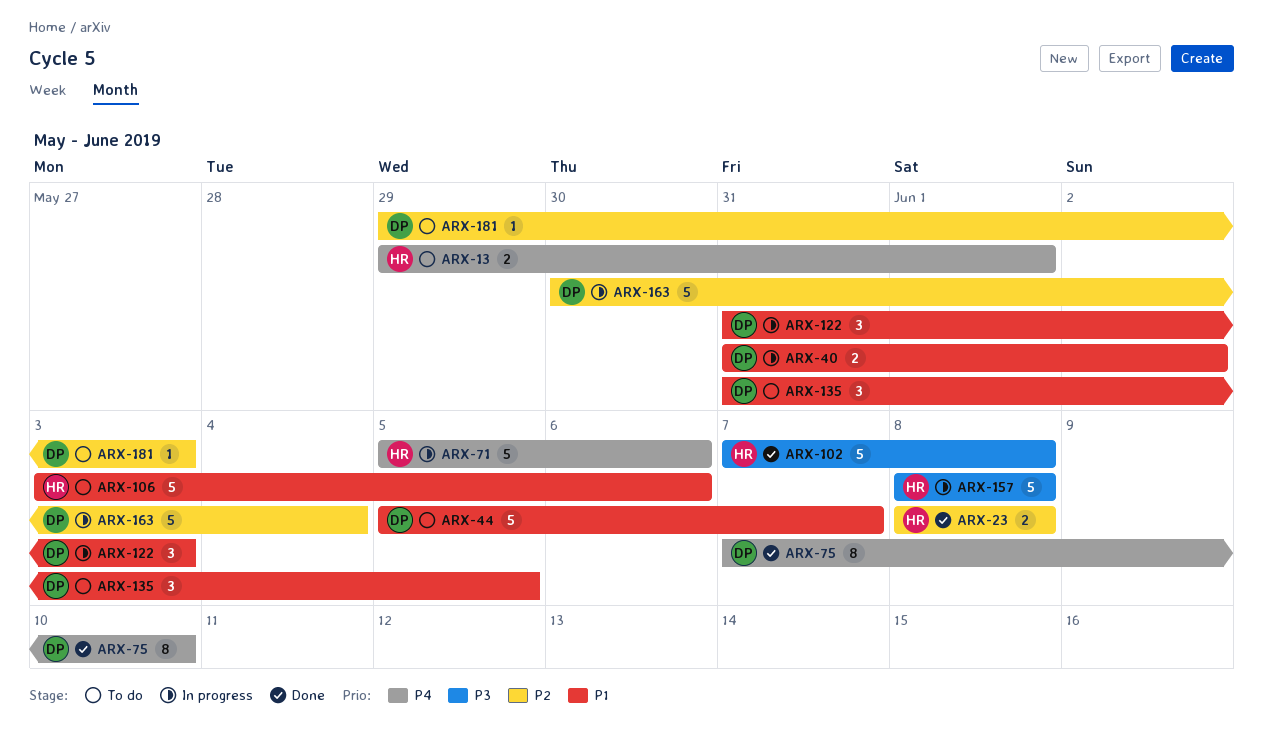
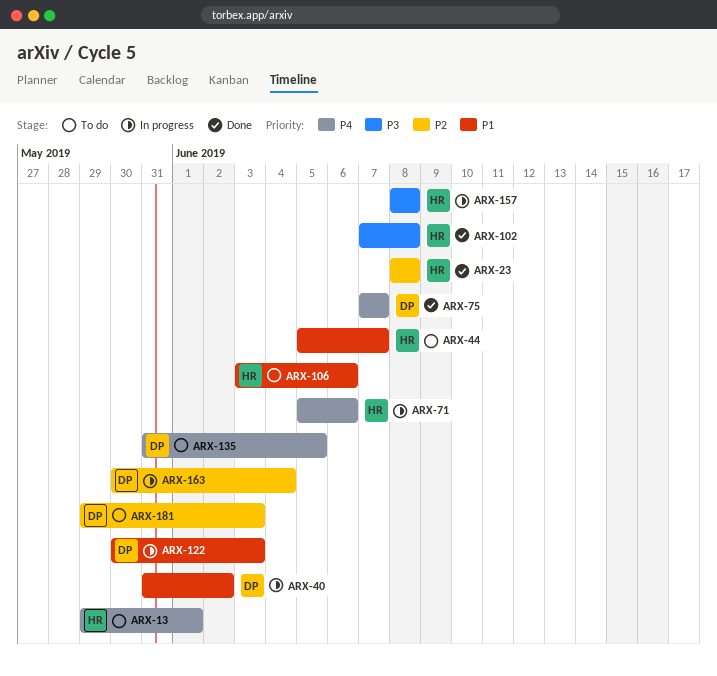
ARX-44, owner: DP -> HR
ARX-75, due: Jun 10 -> Jun 7
ARX-122, start: May 31 -> May 30
ARX-135, priority: P1 -> P4

